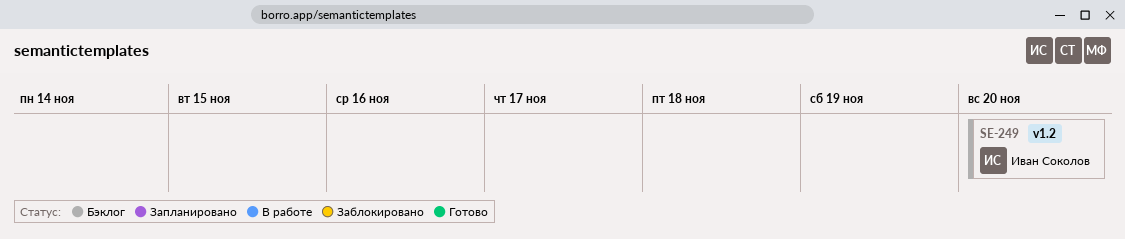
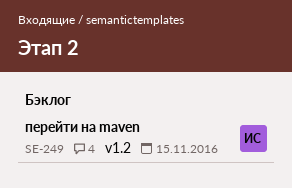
SE-249, due: Nov 20 -> Nov 15

